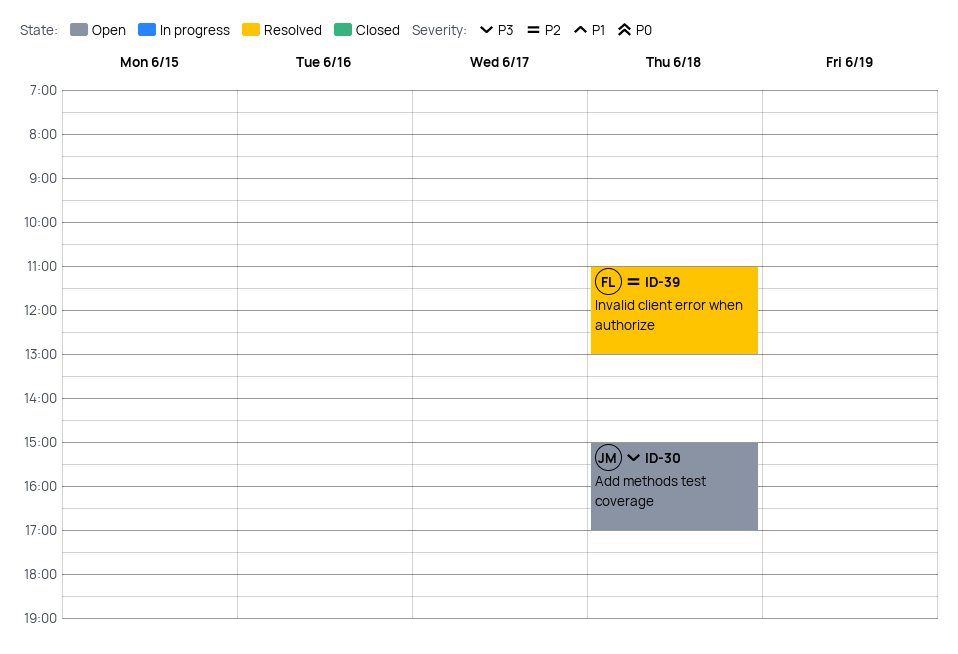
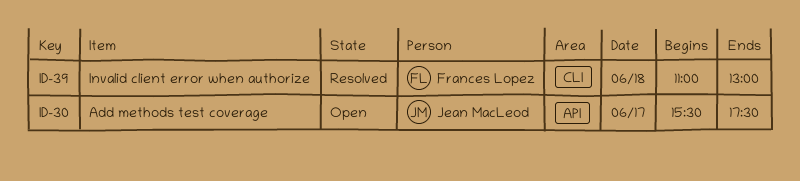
ID-30, day: Jun 18 -> Jun 17
ID-30, begins: 15:00 -> 15:30
ID-30, ends: 17:00 -> 17:30

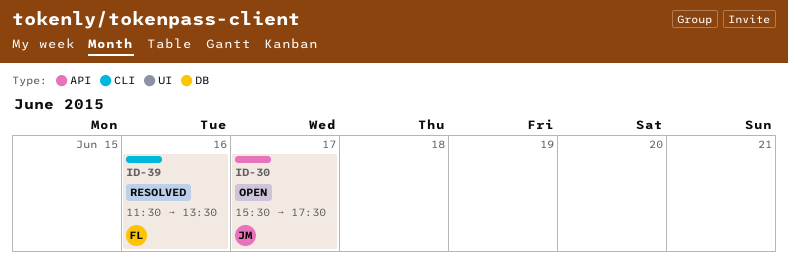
ID-39, day: Jun 18 -> Jun 16
ID-39, begins: 11:00 -> 11:30
ID-39, ends: 13:00 -> 13:30

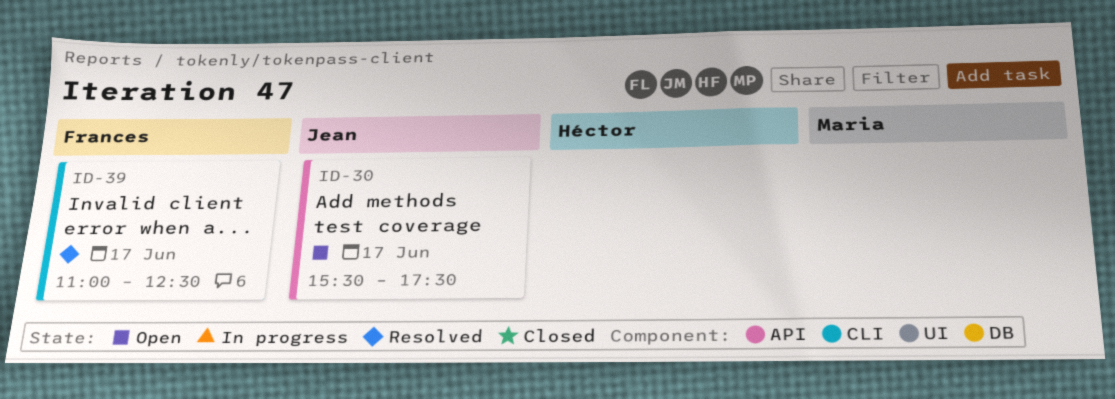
ID-39, day: Jun 16 -> Jun 17
ID-39, begins: 11:30 -> 11:00
ID-39, ends: 13:30 -> 12:30

